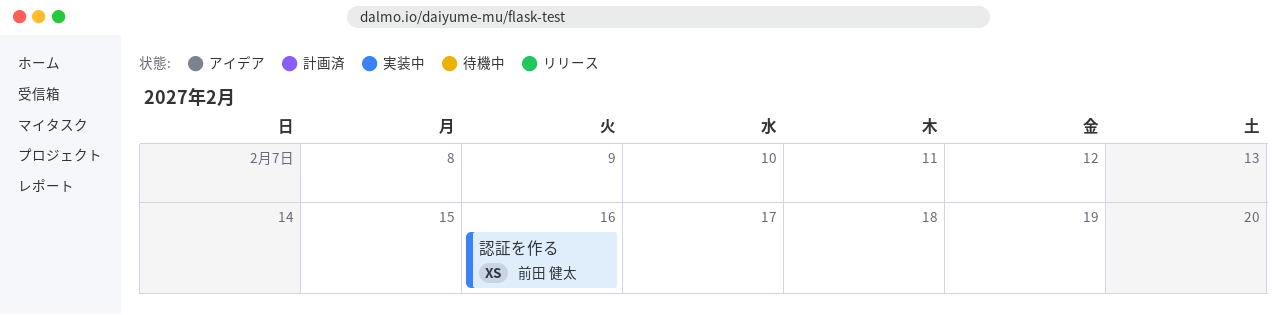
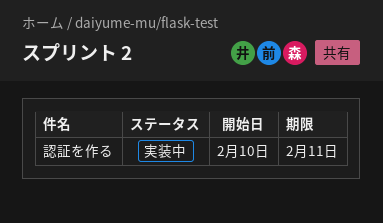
認証を作る, due: Feb 16 -> Feb 11

